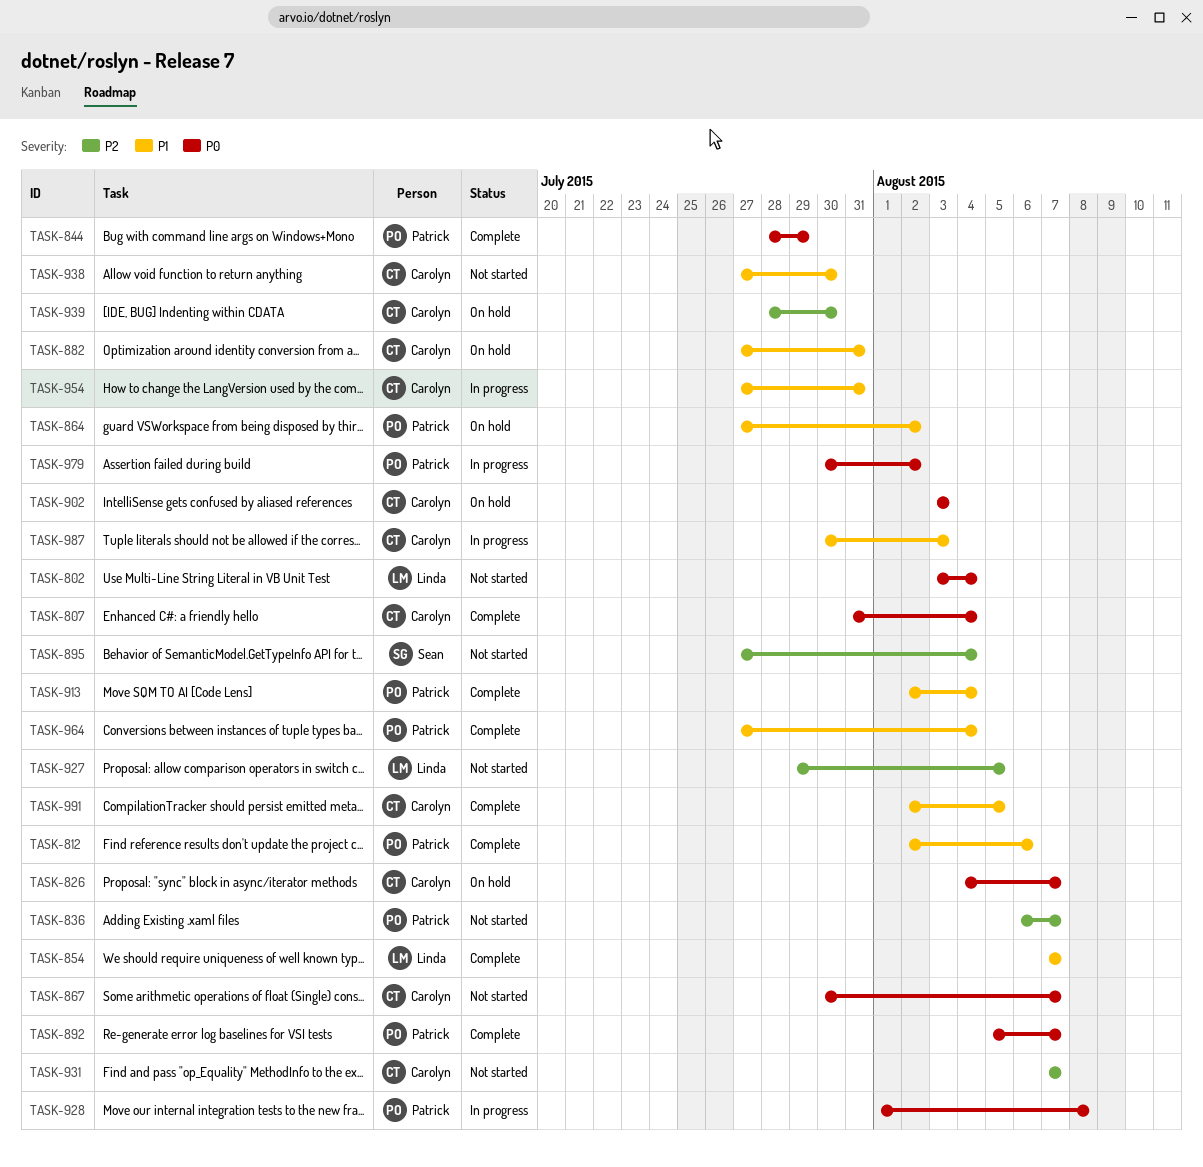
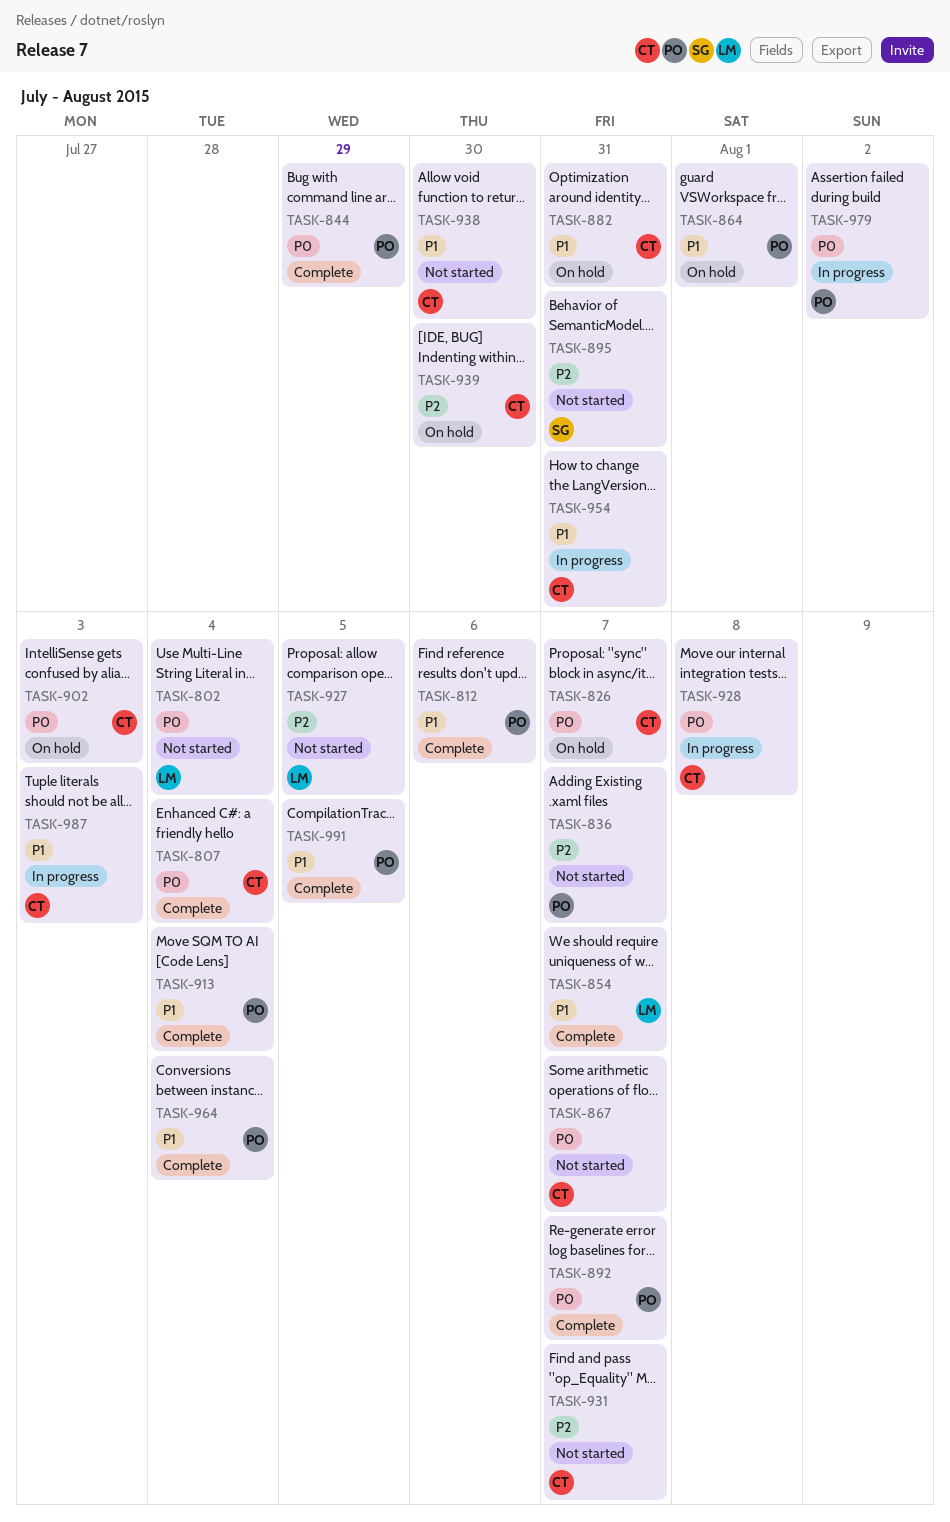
TASK-864, due: Aug 2 -> Aug 1
TASK-895, due: Aug 4 -> Jul 31
TASK-928, owner: Patrick -> Carolyn
TASK-991, owner: Carolyn -> Patrick

